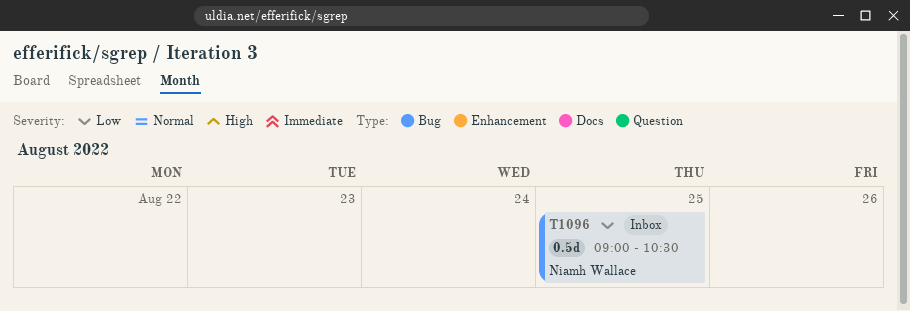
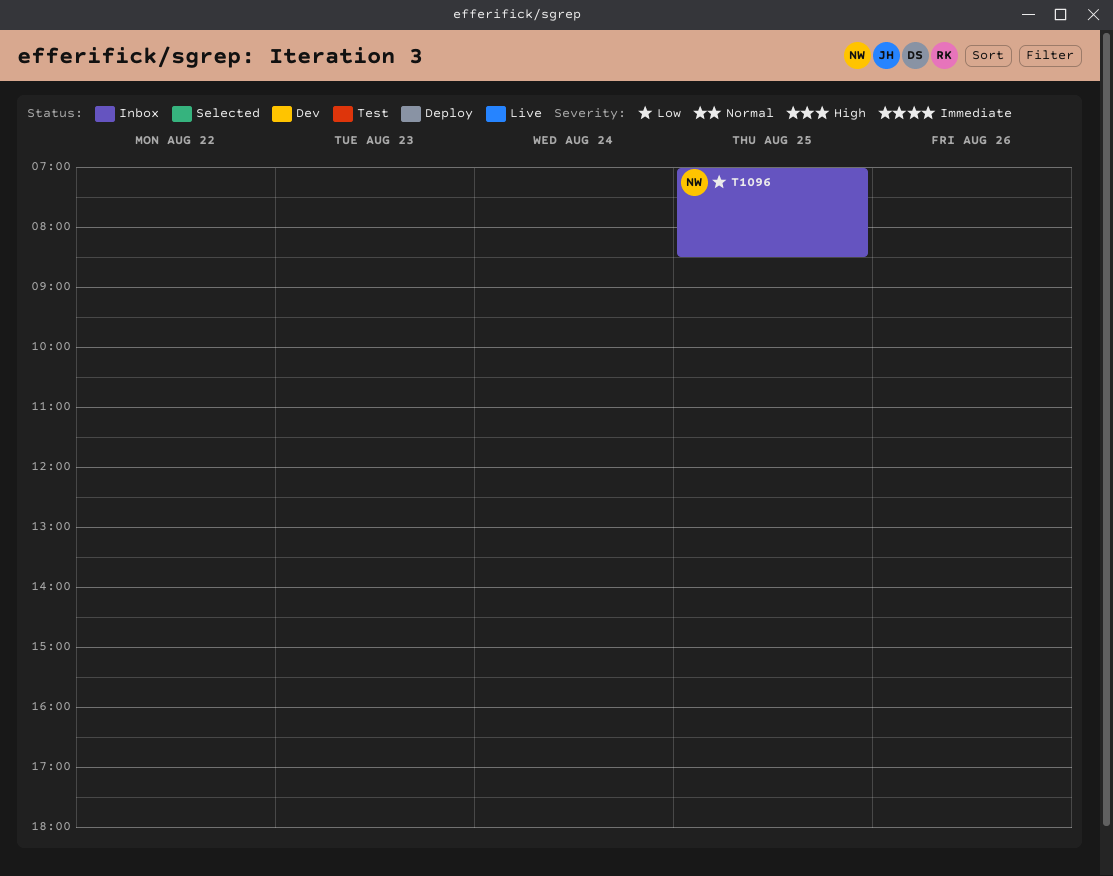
T1096, begins: 09:00 -> 07:00
T1096, ends: 10:30 -> 08:30

